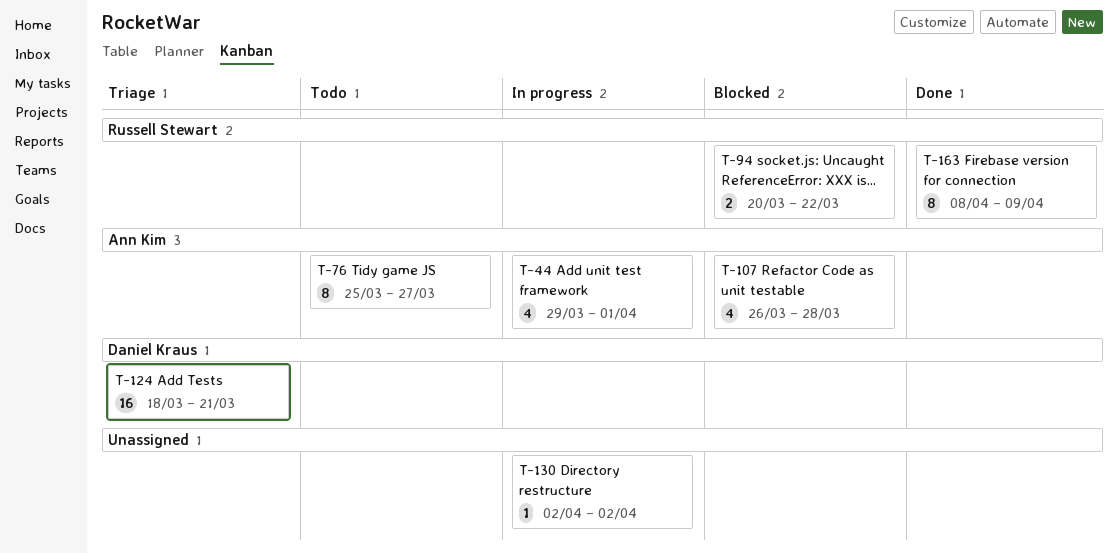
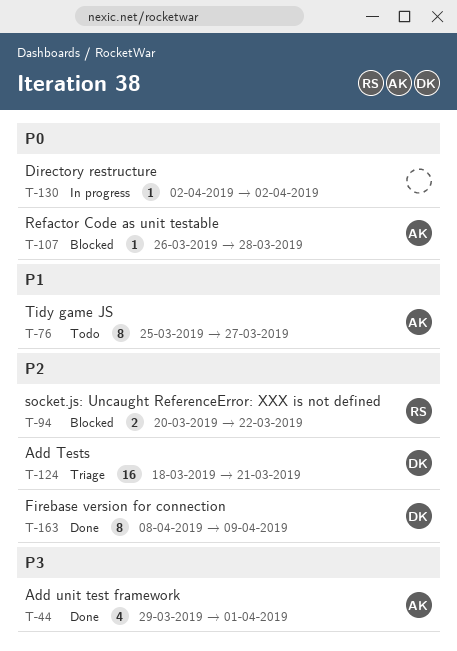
T-44, status: In progress -> Done
T-107, estimate: 4 -> 1
T-163, owner: Russell Stewart -> Daniel Kraus

